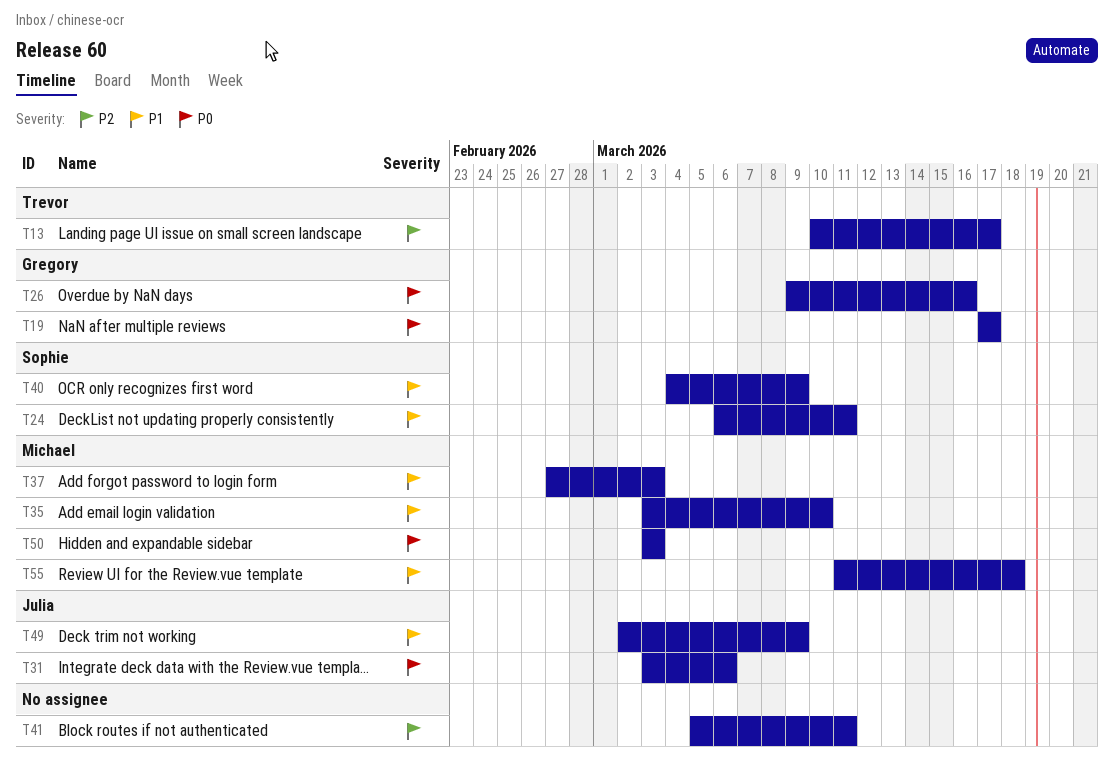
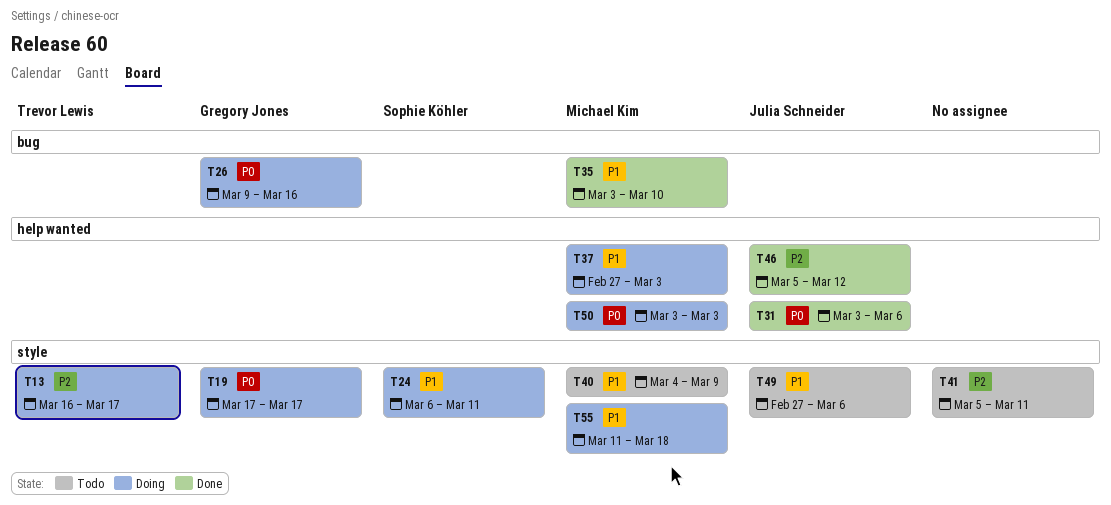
T13, start: Mar 10 -> Mar 16
T40, owner: Sophie Köhler -> Michael Kim
T46: none -> present
T49, start: Mar 2 -> Feb 27
T49, due: Mar 9 -> Mar 6

